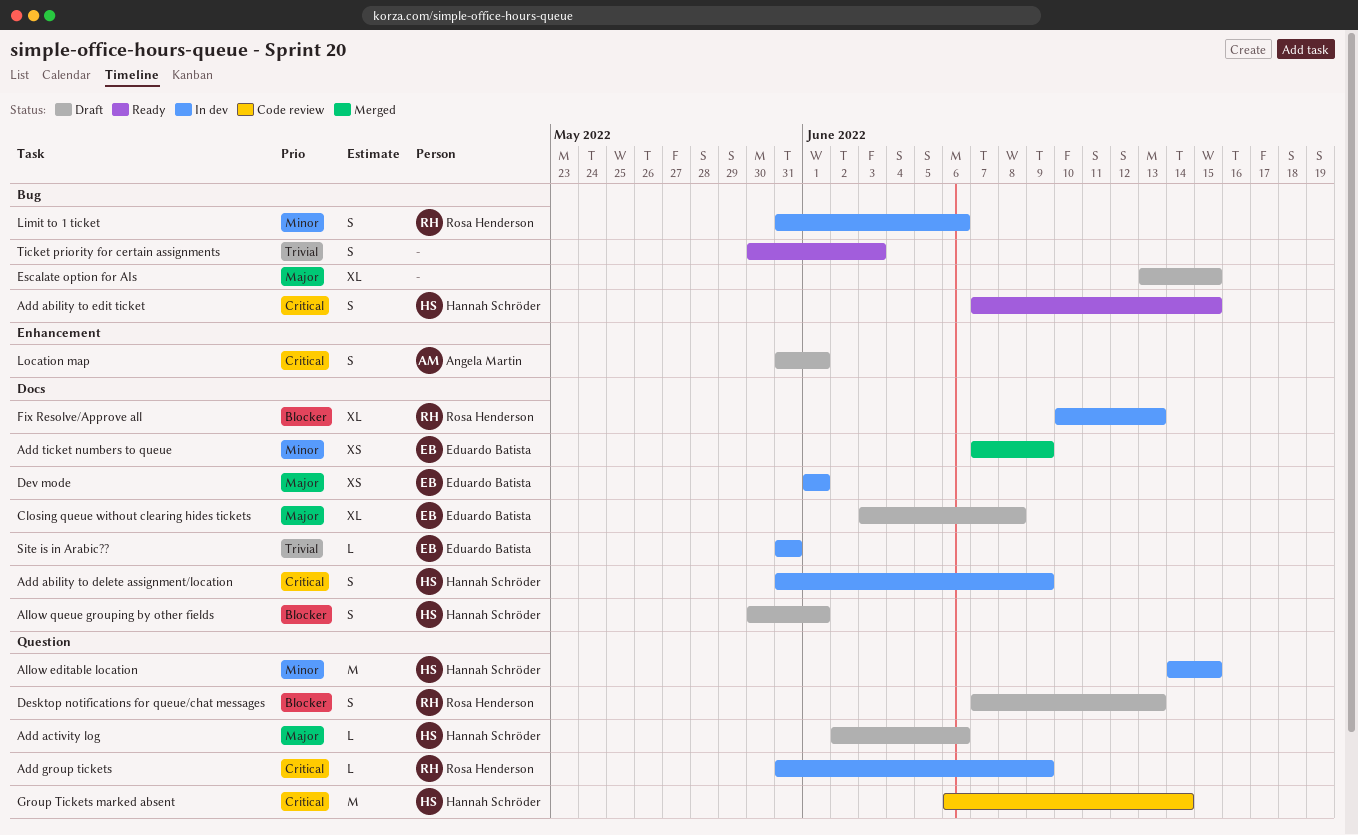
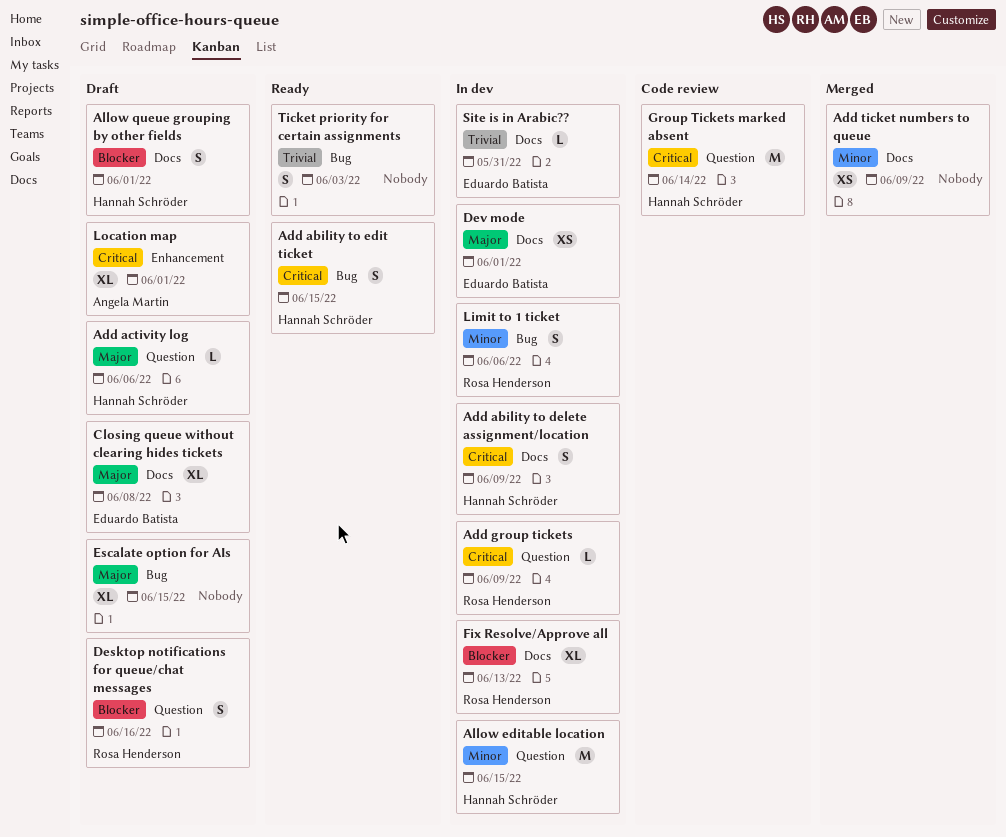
Add ticket numbers to queue, owner: Eduardo Batista -> none
Desktop notifications for queue/chat messages, due: Jun 13 -> Jun 16
Location map, estimate: S -> XL

